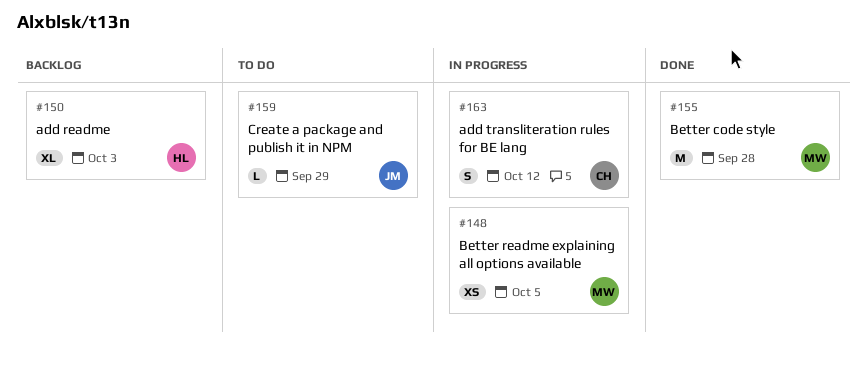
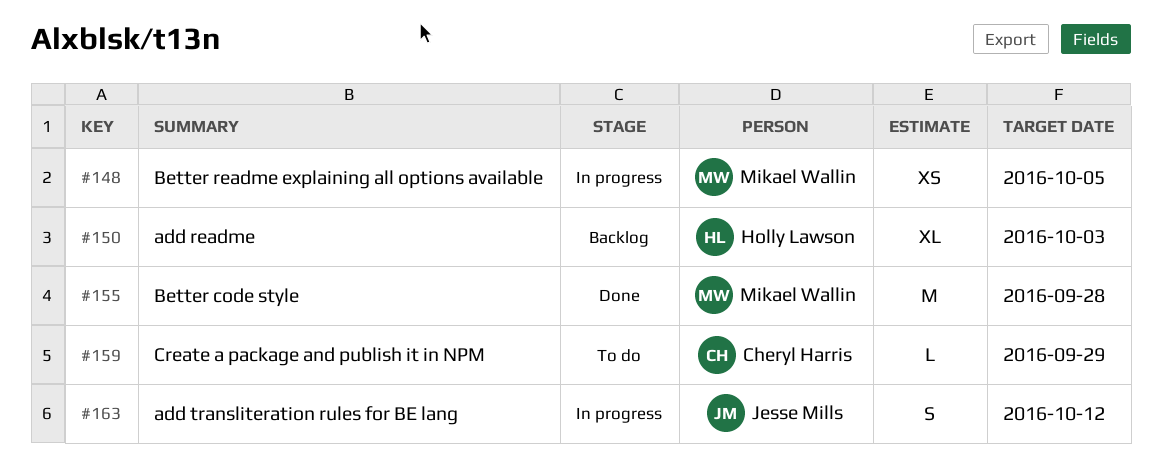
#159, owner: Jesse Mills -> Cheryl Harris
#163, owner: Cheryl Harris -> Jesse Mills

